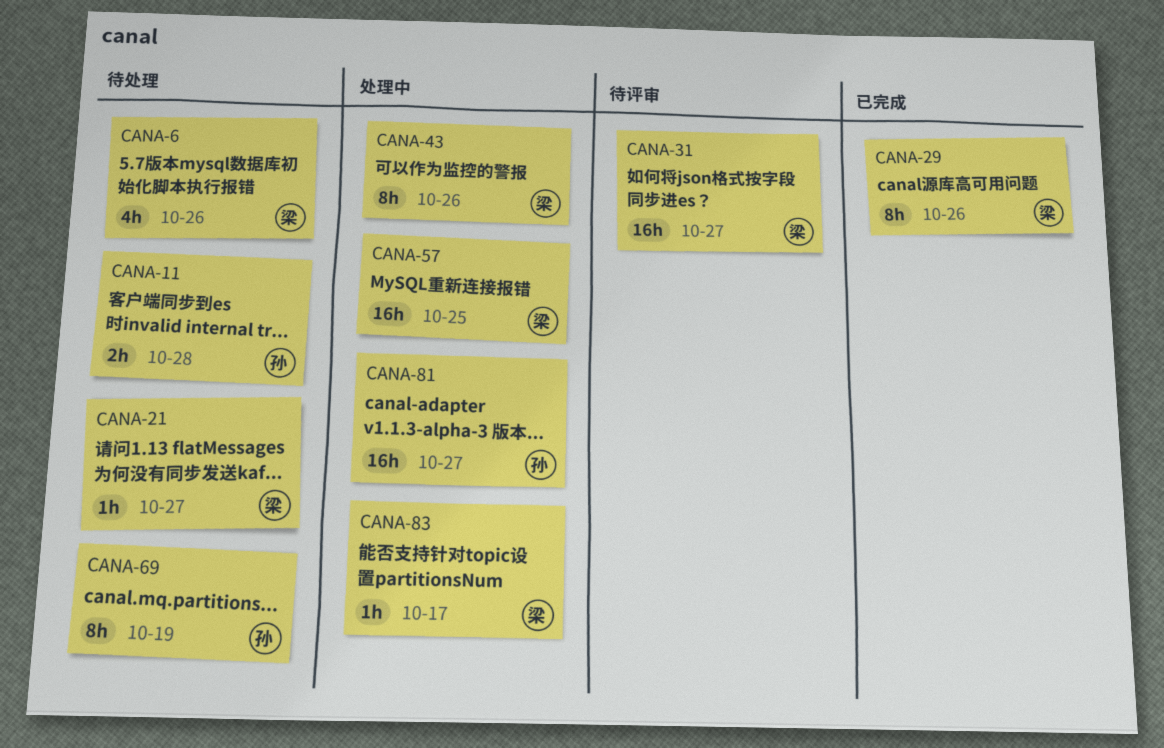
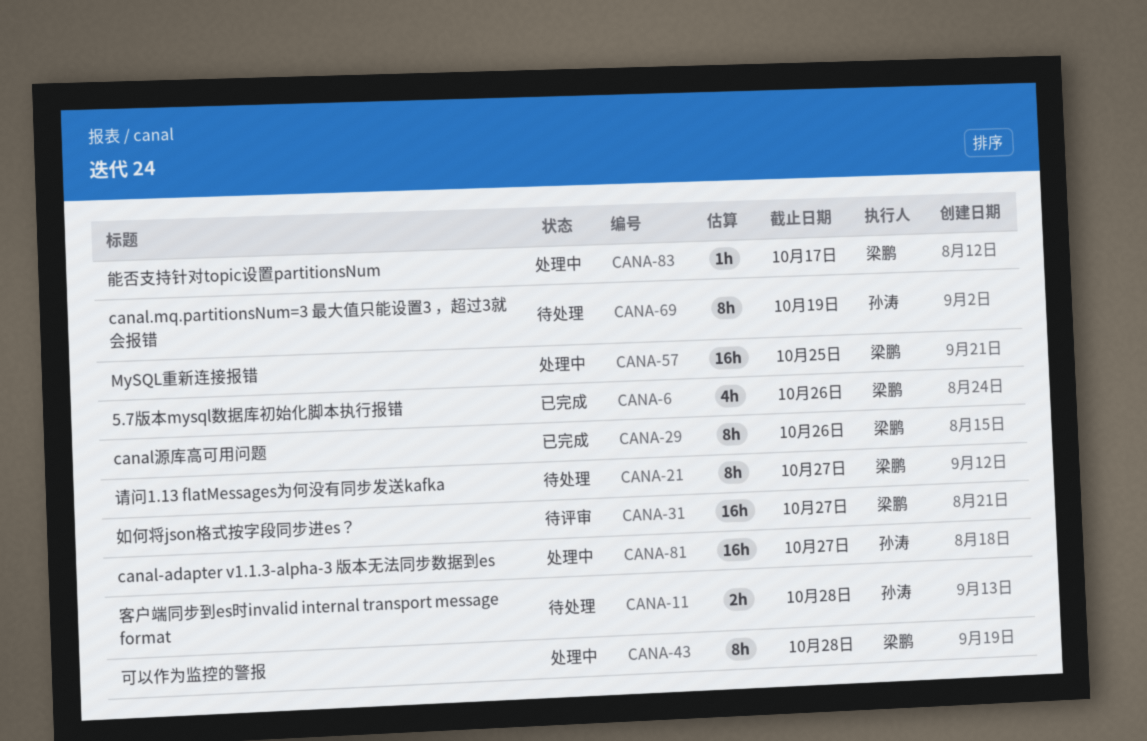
CANA-6, status: 待处理 -> 已完成
CANA-21, estimate: 1h -> 8h
CANA-43, due: Oct 26 -> Oct 28

